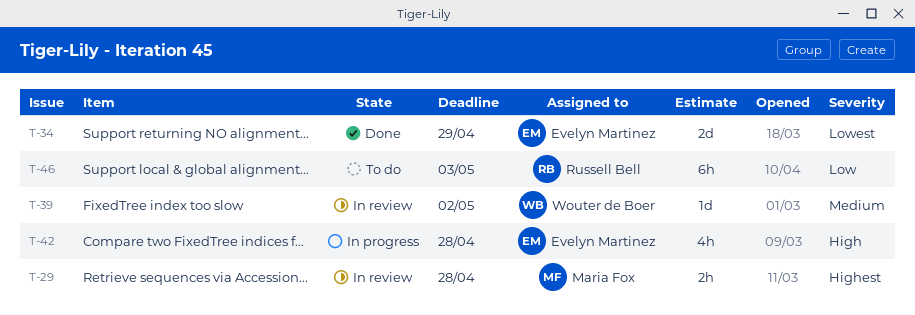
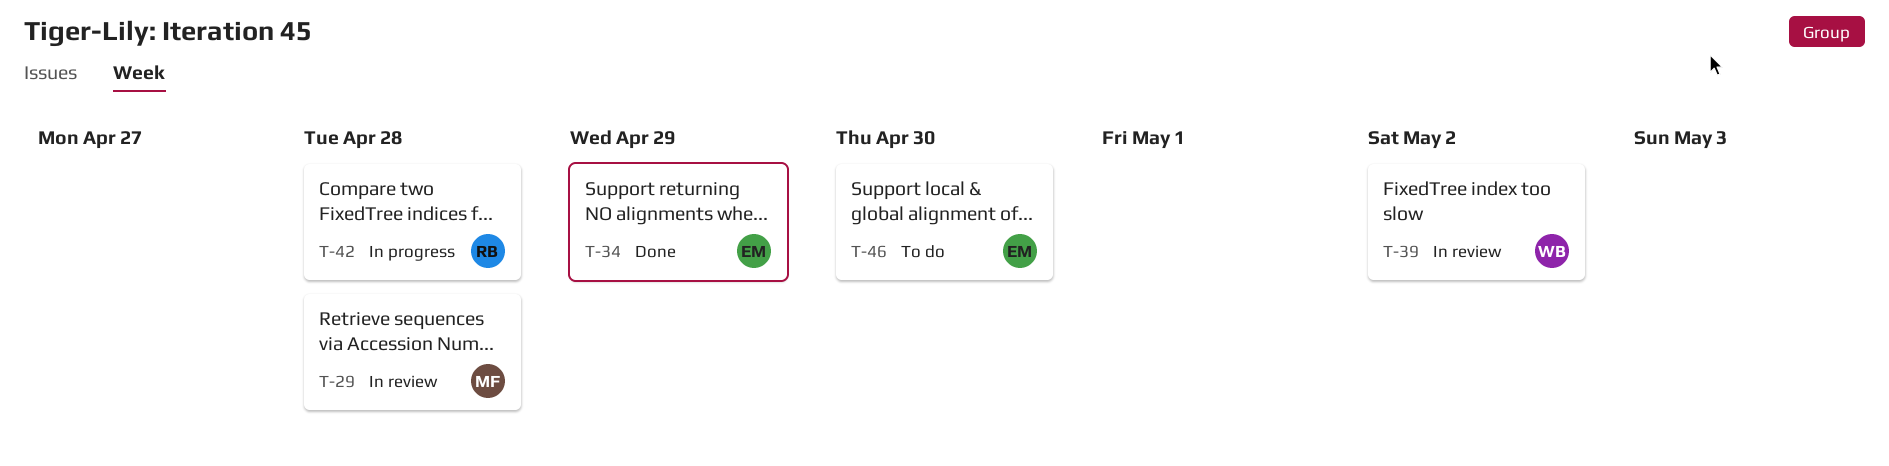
T-42, owner: Evelyn Martinez -> Russell Bell
T-46, owner: Russell Bell -> Evelyn Martinez
T-46, due: May 3 -> Apr 30

